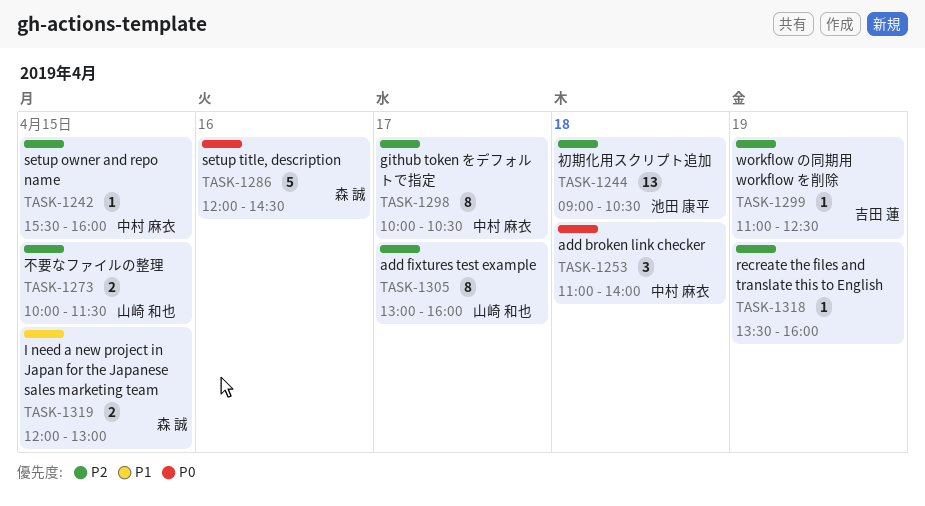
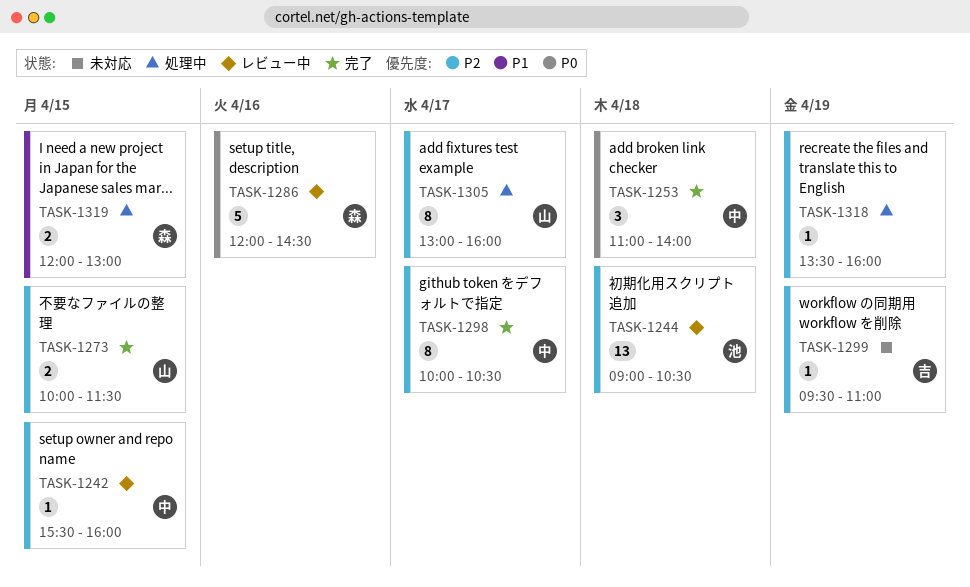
TASK-1299, begins: 11:00 -> 09:30
TASK-1299, ends: 12:30 -> 11:00

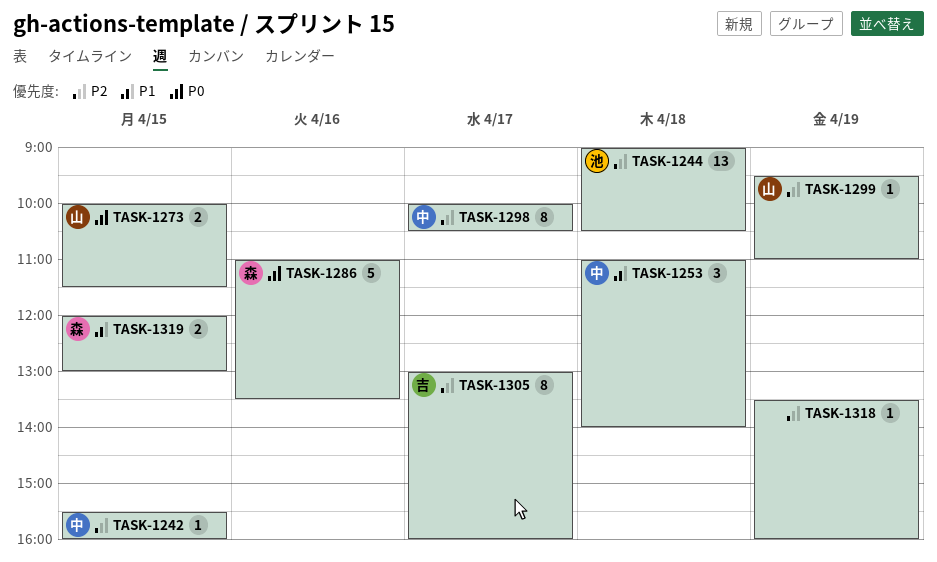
TASK-1253, priority: P0 -> P1
TASK-1273, priority: P2 -> P0
TASK-1286, begins: 12:00 -> 11:00
TASK-1286, ends: 14:30 -> 13:30
TASK-1299, owner: 吉 -> 山
TASK-1305, owner: 山 -> 吉

